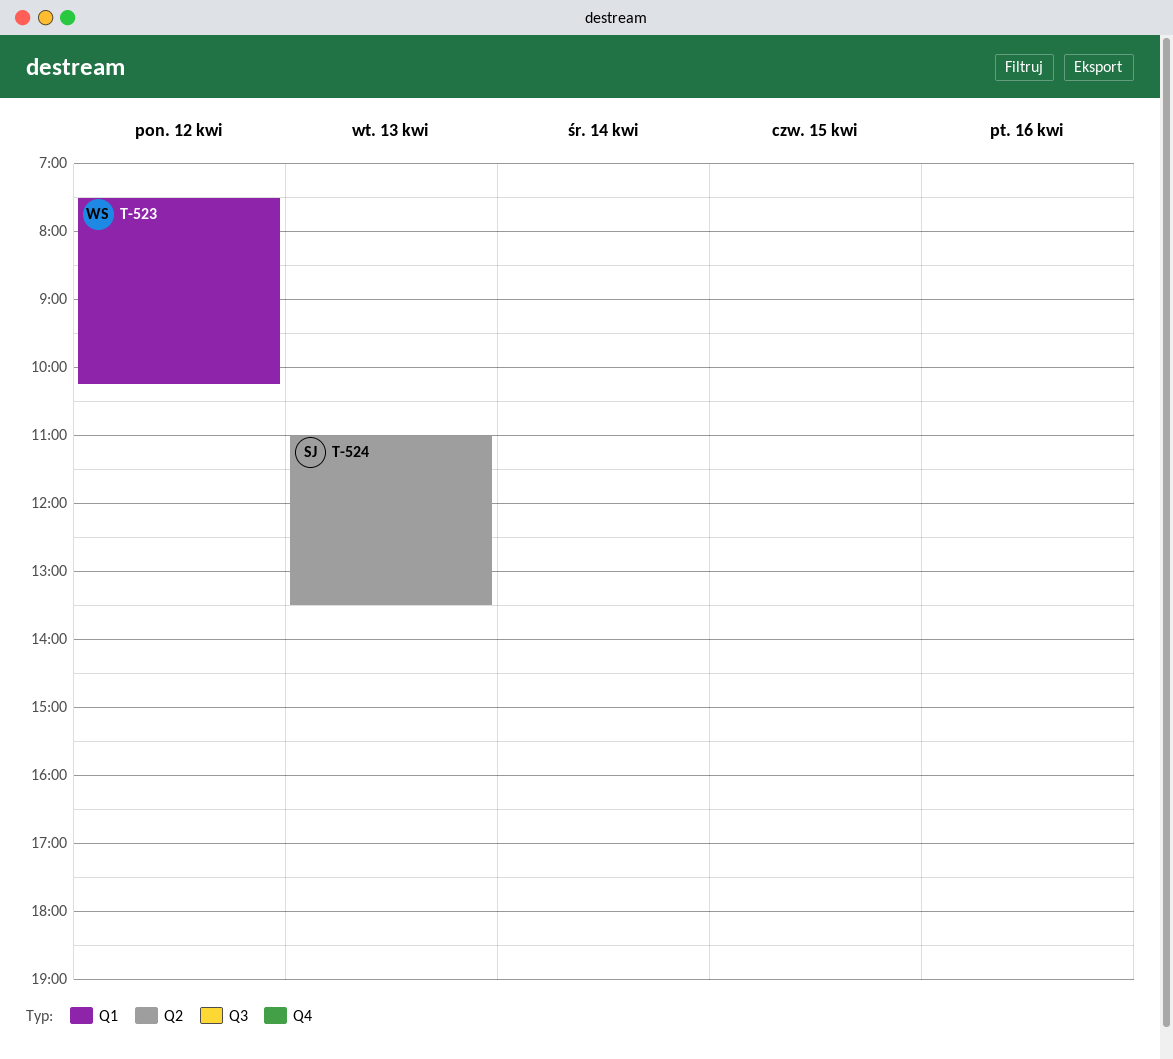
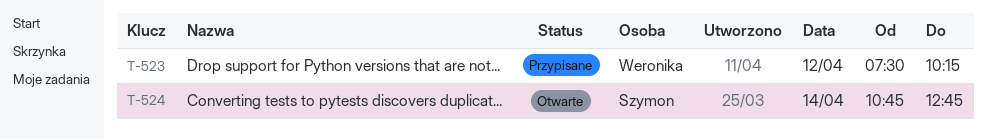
T-524, day: Apr 13 -> Apr 14
T-524, begins: 11:00 -> 10:45
T-524, ends: 13:30 -> 12:45

